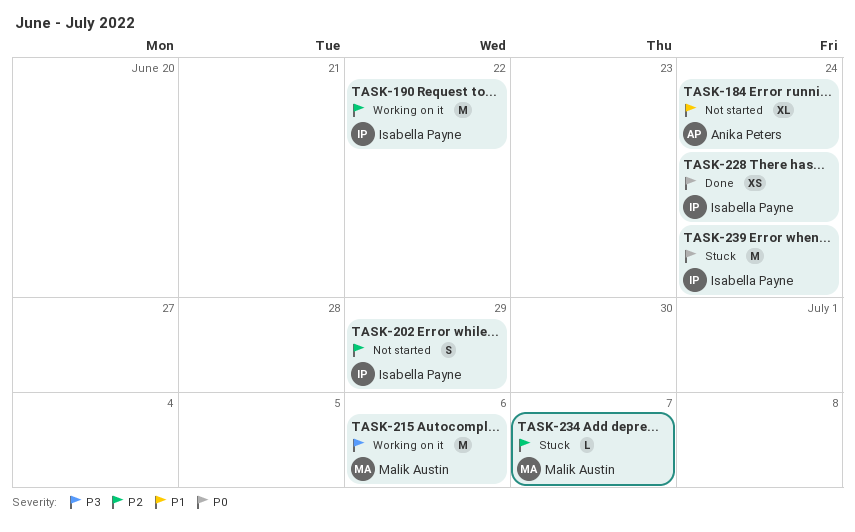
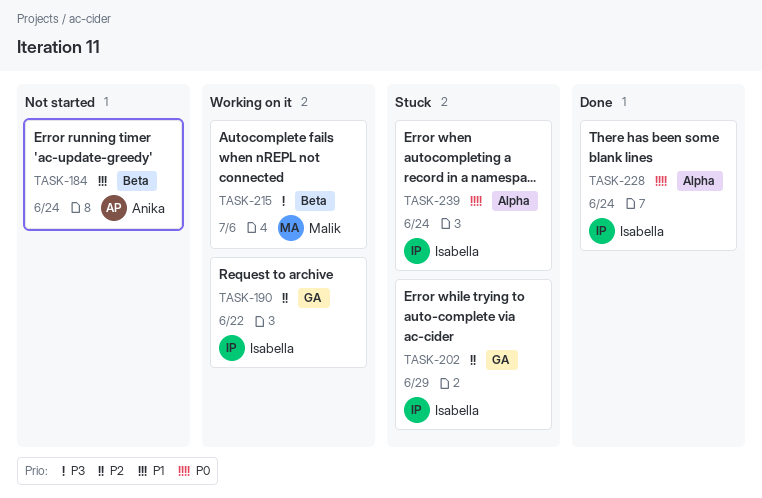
TASK-202, status: Not started -> Stuck
TASK-234: present -> none

